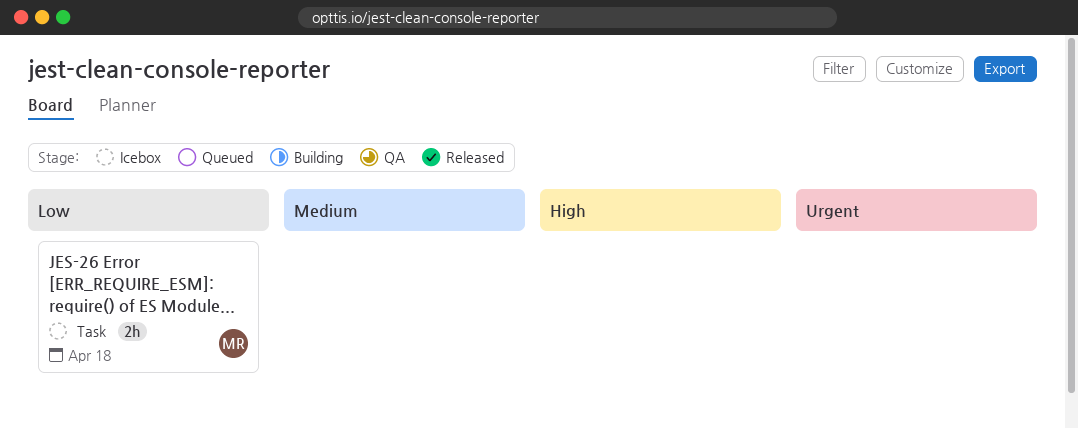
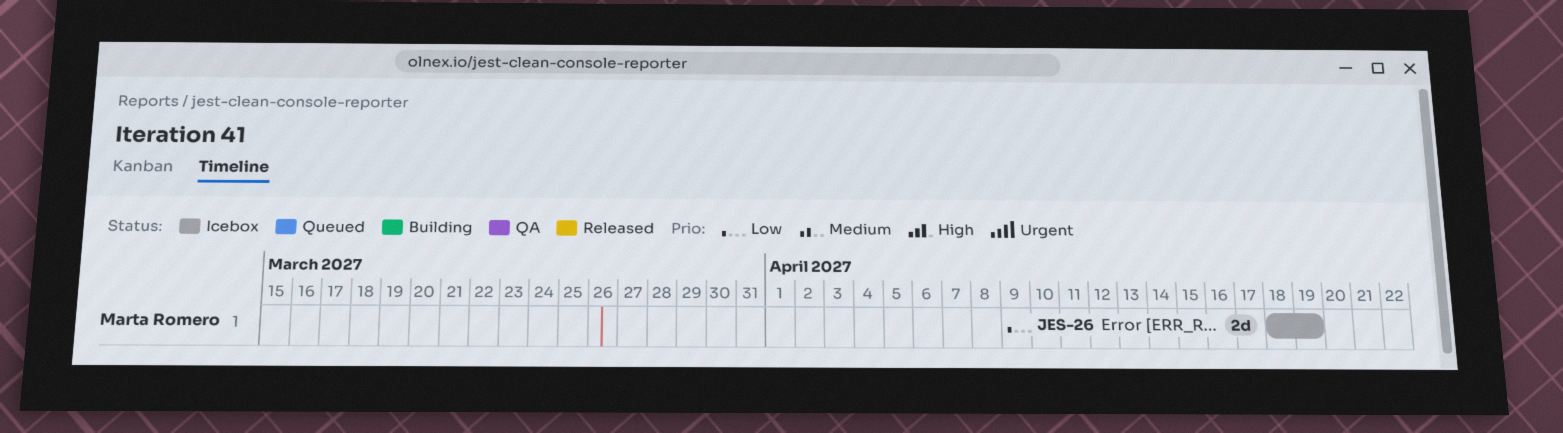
JES-26, estimate: 2h -> 2d
JES-26, due: Apr 18 -> Apr 19

